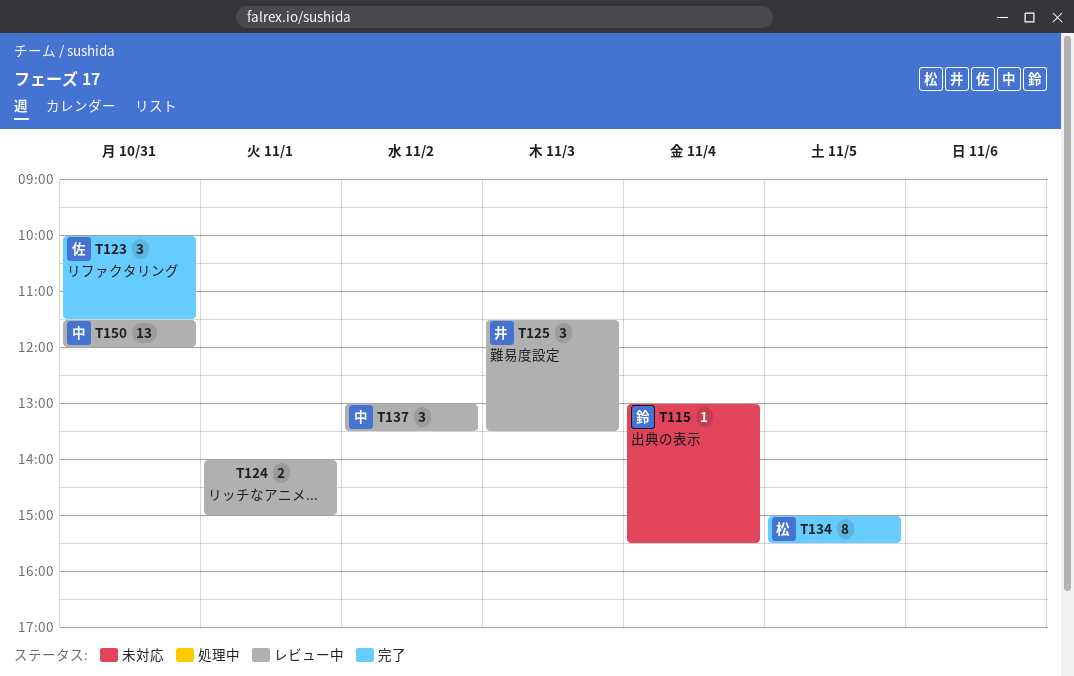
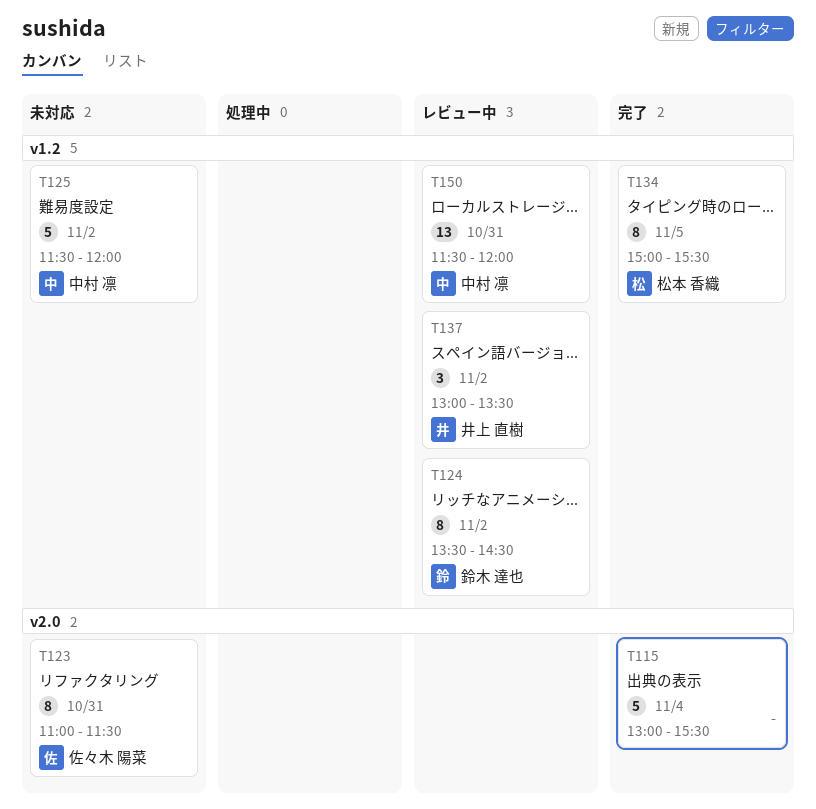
T115, status: 未対応 -> 完了
T115, owner: 鈴木 達也 -> none
T115, estimate: 1 -> 5
T123, status: 完了 -> 未対応
T123, estimate: 3 -> 8
T123, begins: 10:00 -> 11:00
T124, owner: none -> 鈴木 達也
T124, estimate: 2 -> 8
T124, day: Nov 1 -> Nov 2
T124, begins: 14:00 -> 13:30
T124, ends: 15:00 -> 14:30
T125, status: レビュー中 -> 未対応
T125, owner: 井上 直樹 -> 中村 凛
T125, estimate: 3 -> 5
T125, day: Nov 3 -> Nov 2
T125, ends: 13:30 -> 12:00
T137, owner: 中村 凛 -> 井上 直樹

